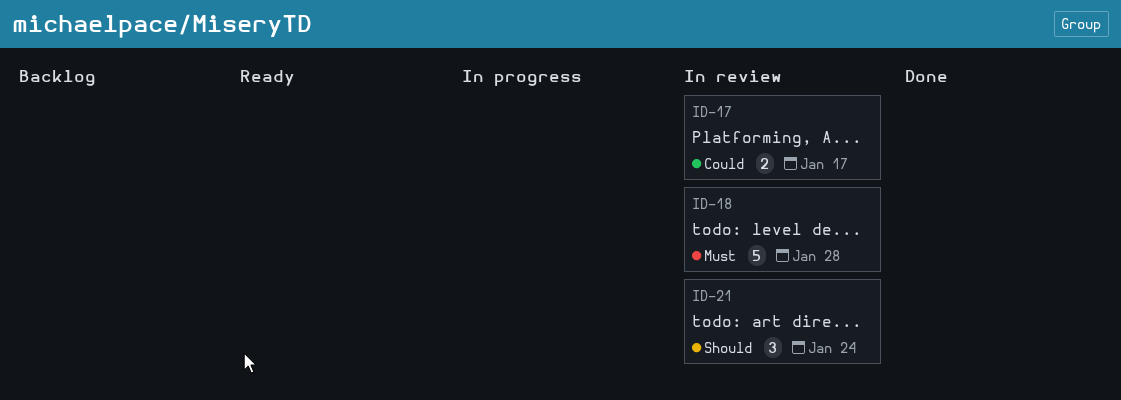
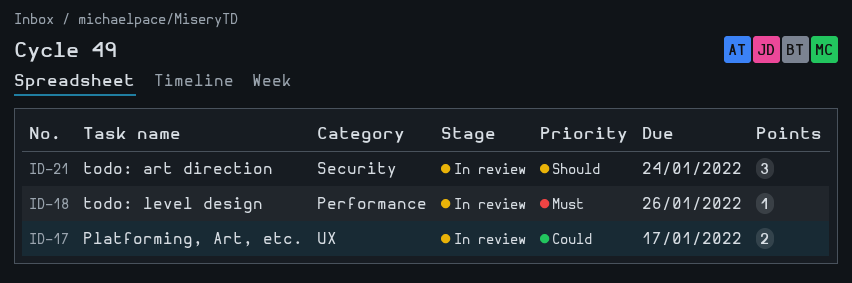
ID-18, estimate: 5 -> 1
ID-18, due: Jan 28 -> Jan 26

